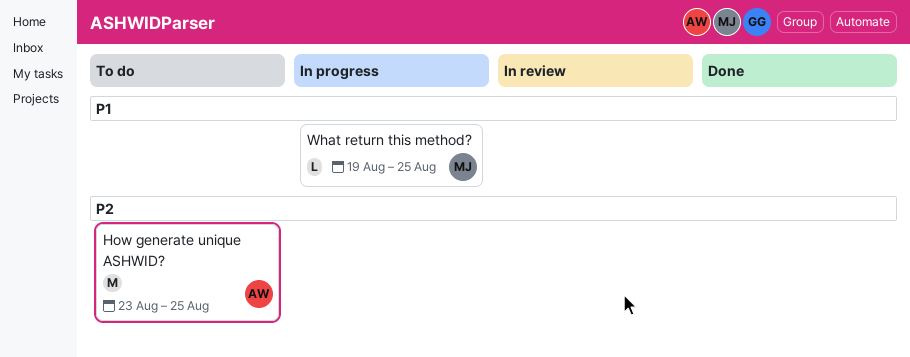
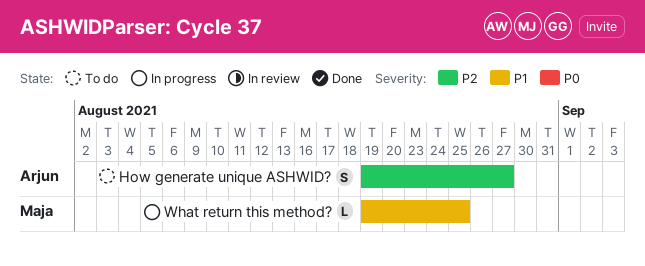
How generate unique ASHWID?, estimate: M -> S
How generate unique ASHWID?, start: Aug 23 -> Aug 19
How generate unique ASHWID?, due: Aug 25 -> Aug 27

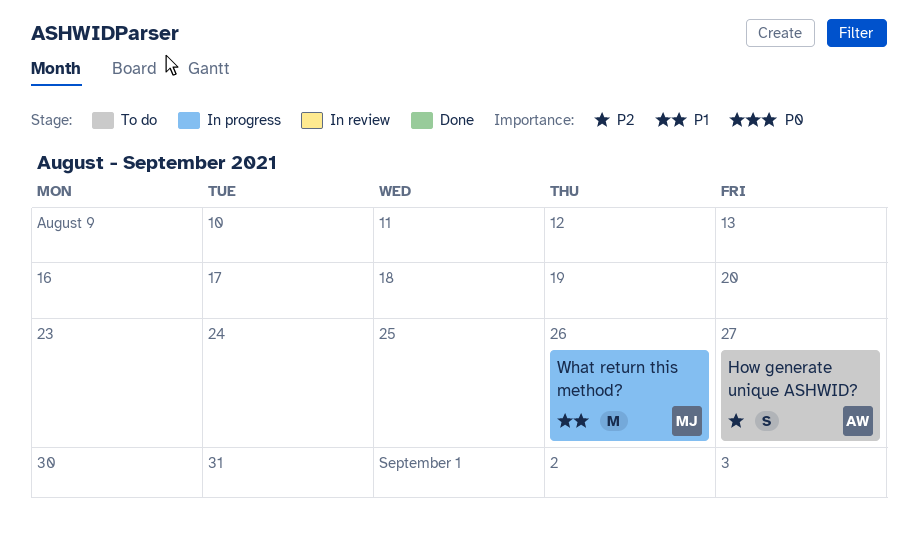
What return this method?, estimate: L -> M
What return this method?, due: Aug 25 -> Aug 26

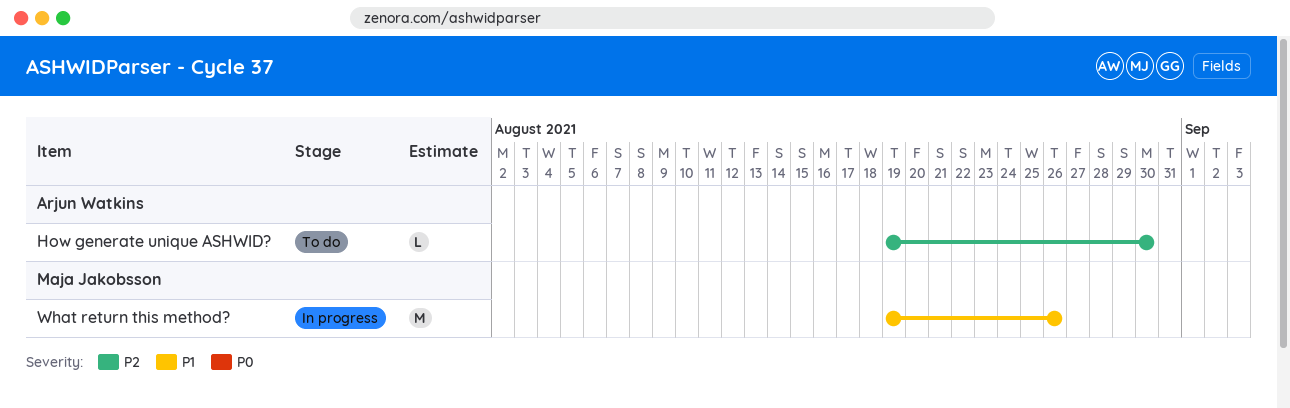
How generate unique ASHWID?, estimate: S -> L
How generate unique ASHWID?, due: Aug 27 -> Aug 30

